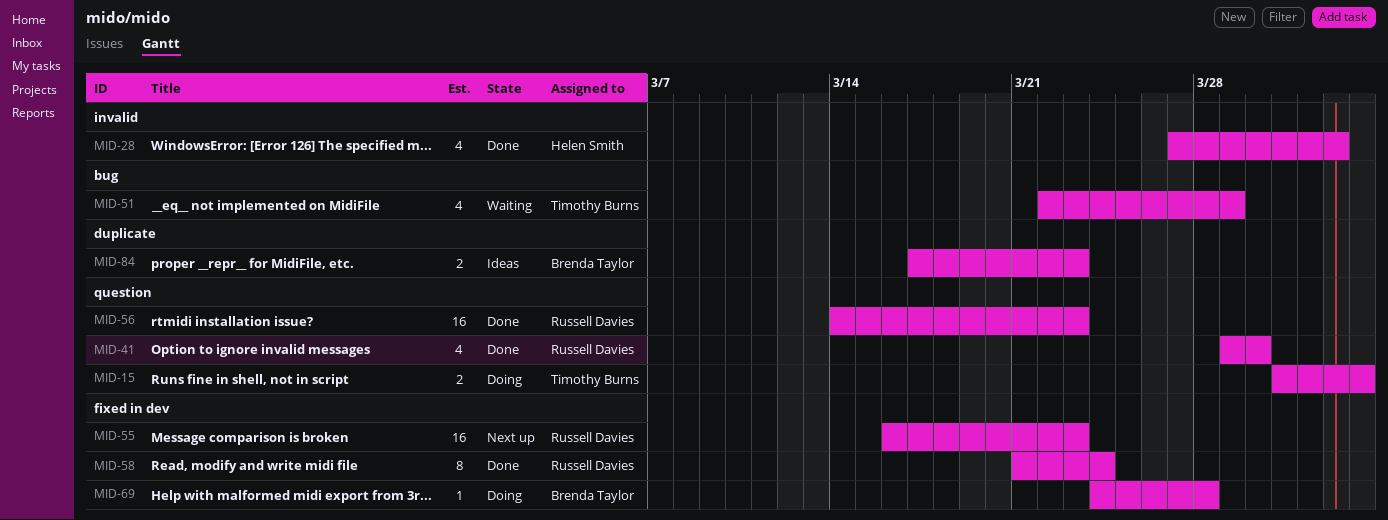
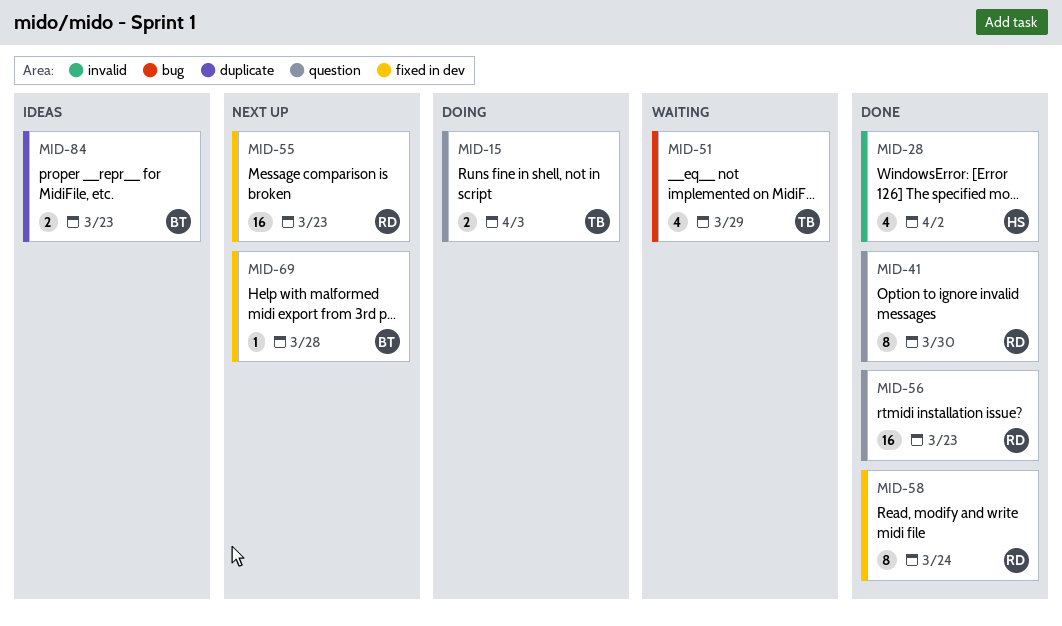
MID-41, estimate: 4 -> 8
MID-69, status: Doing -> Next up

